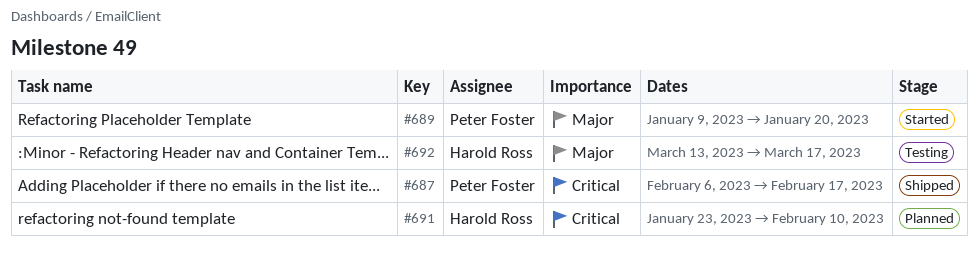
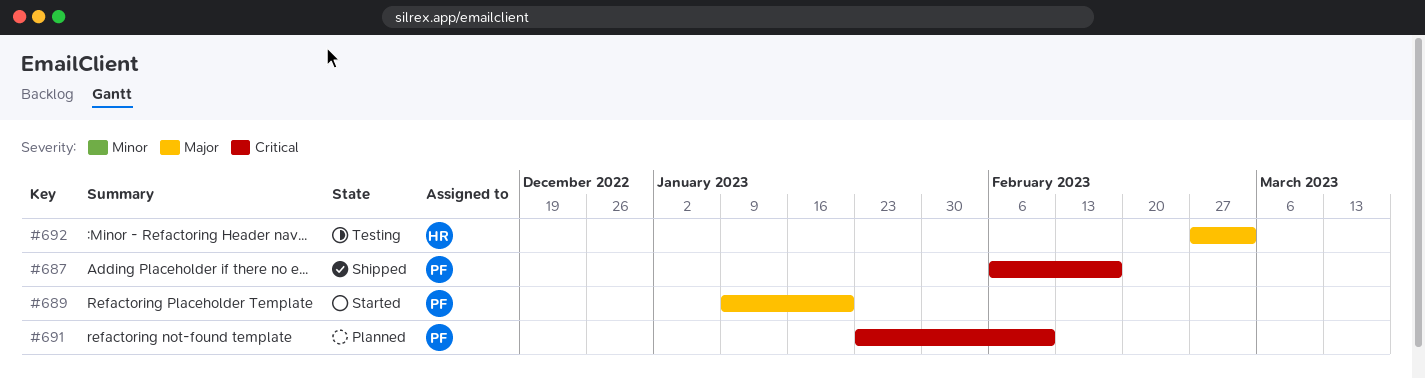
#691, owner: Harold Ross -> Peter Foster
#692, start: Mar 13 -> Feb 27
#692, due: Mar 17 -> Mar 3

